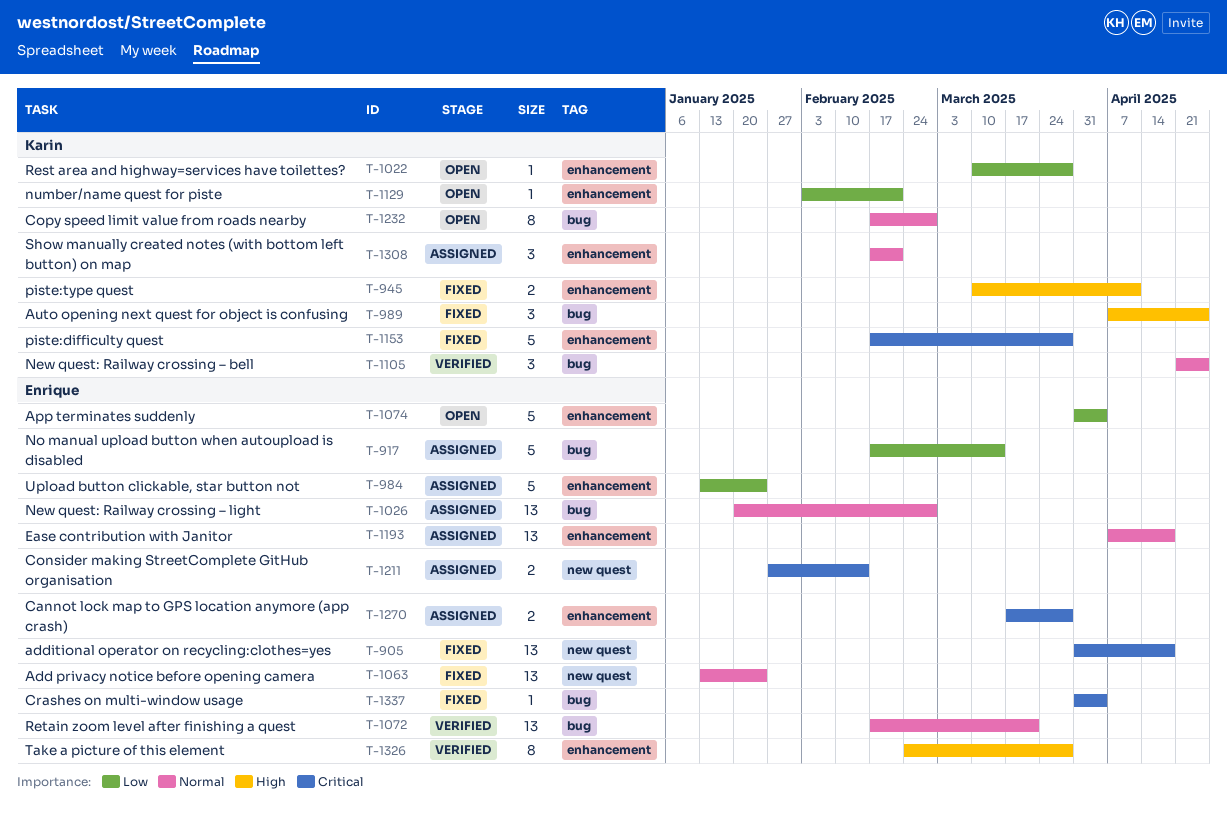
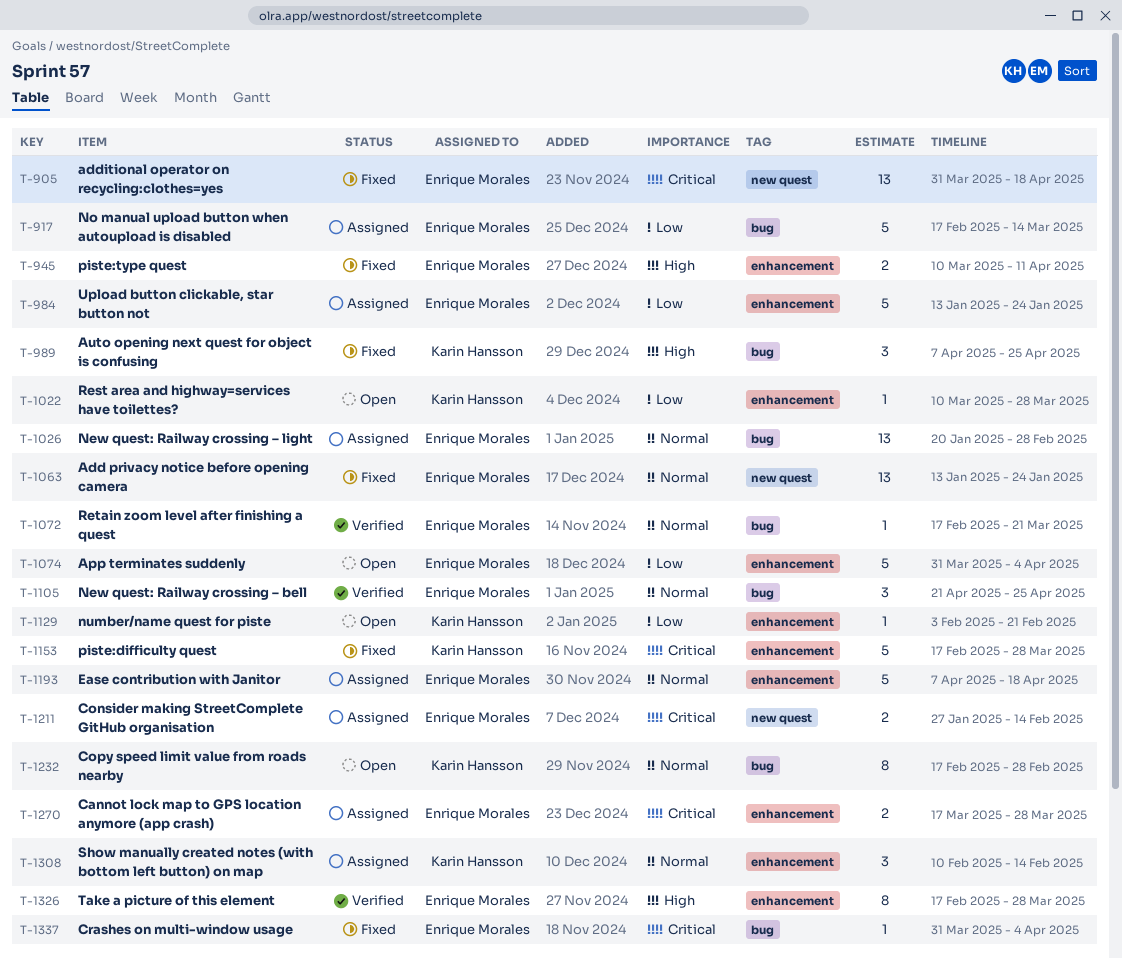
T-945, owner: Karin Hansson -> Enrique Morales
T-1072, estimate: 13 -> 1
T-1105, owner: Karin Hansson -> Enrique Morales
T-1193, estimate: 13 -> 5
T-1308, start: Feb 17 -> Feb 10
T-1308, due: Feb 21 -> Feb 14
T-1326, start: Feb 24 -> Feb 17

